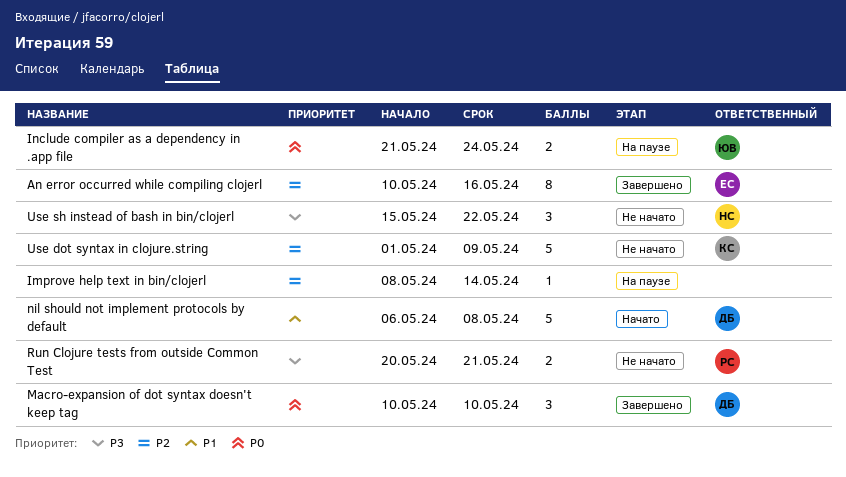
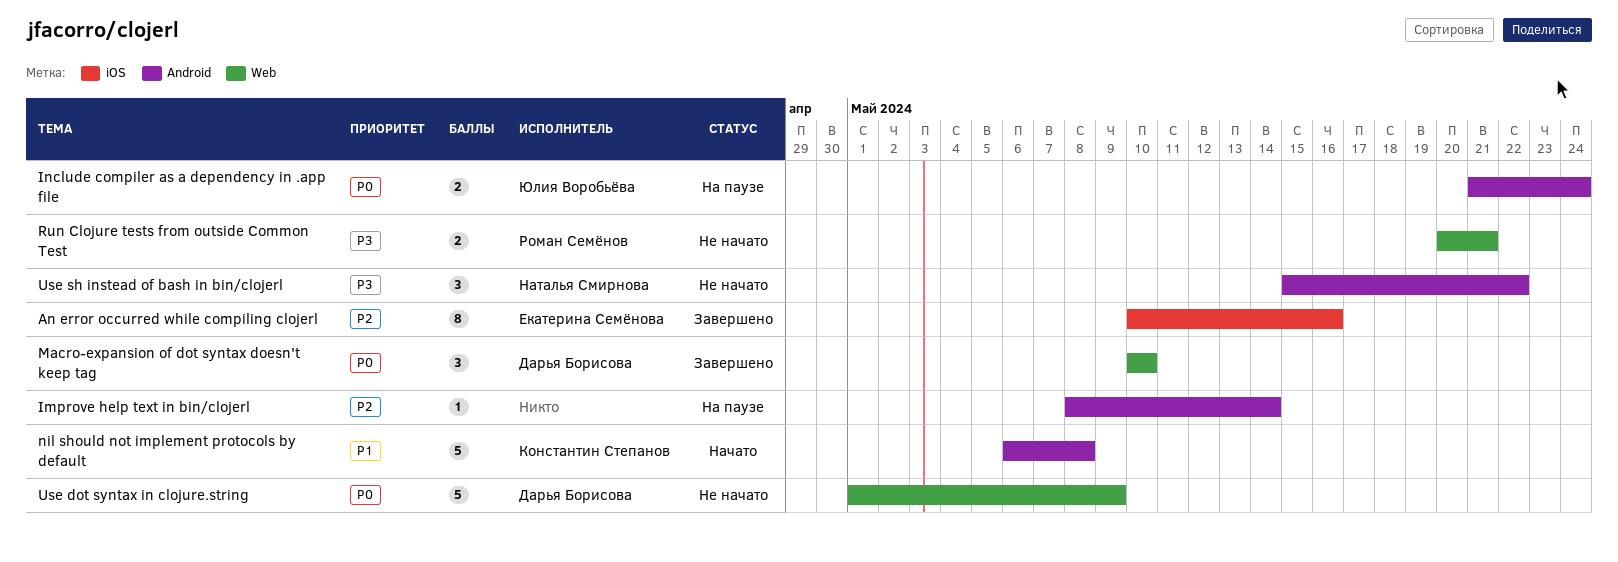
nil should not implement protocols by default, owner: Дарья Борисова -> Константин Степанов
Use dot syntax in clojure.string, owner: Константин Степанов -> Дарья Борисова
Use dot syntax in clojure.string, priority: P2 -> P0

